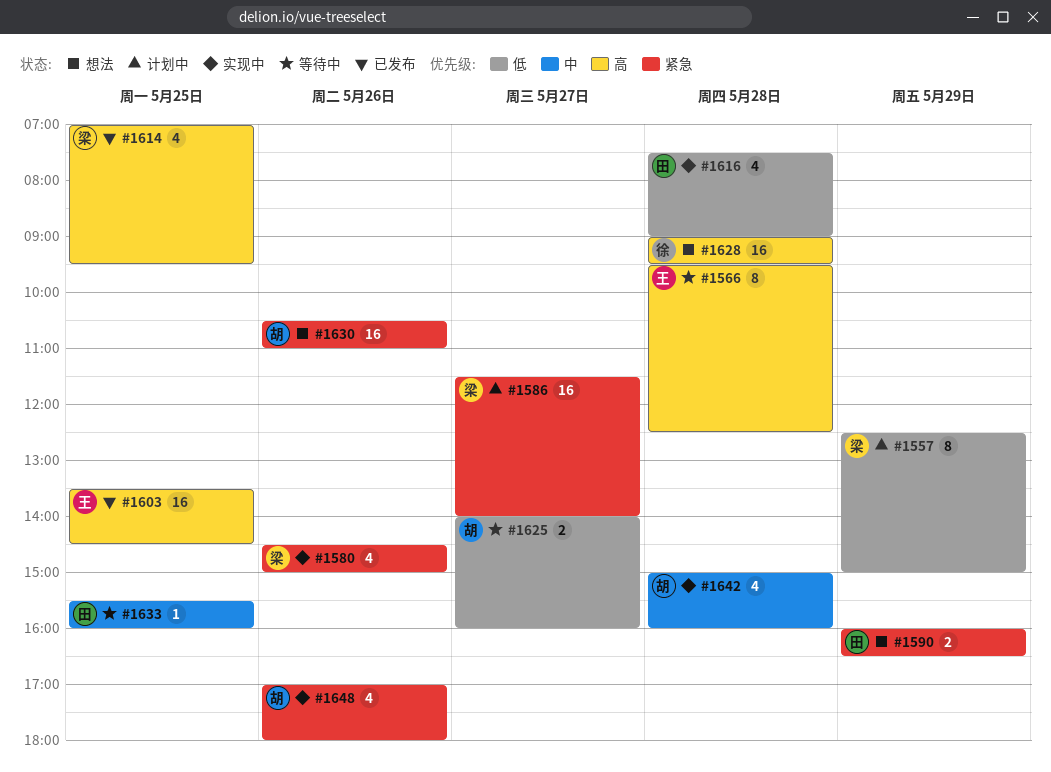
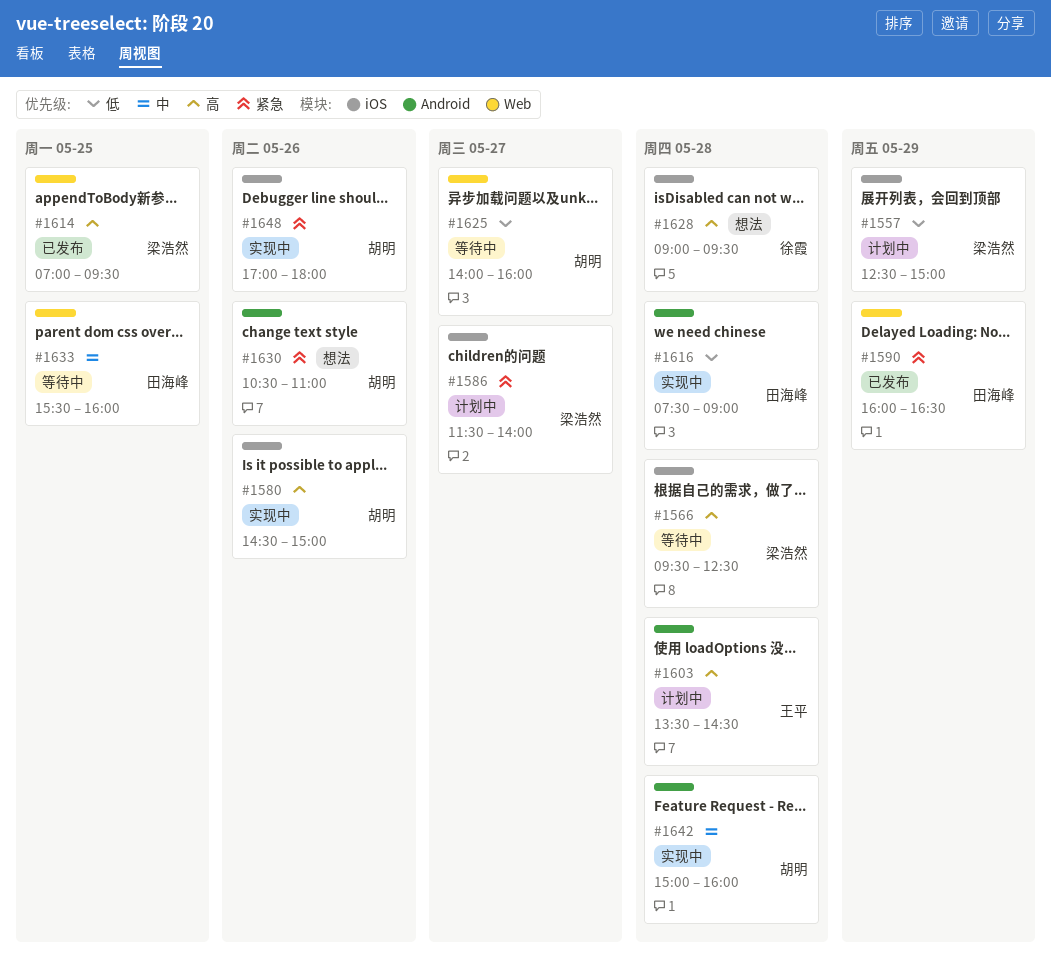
#1566, owner: 王平 -> 梁浩然
#1580, owner: 梁浩然 -> 胡明
#1580, priority: 紧急 -> 高
#1590, status: 想法 -> 已发布
#1603, status: 已发布 -> 计划中
#1603, day: May 25 -> May 28

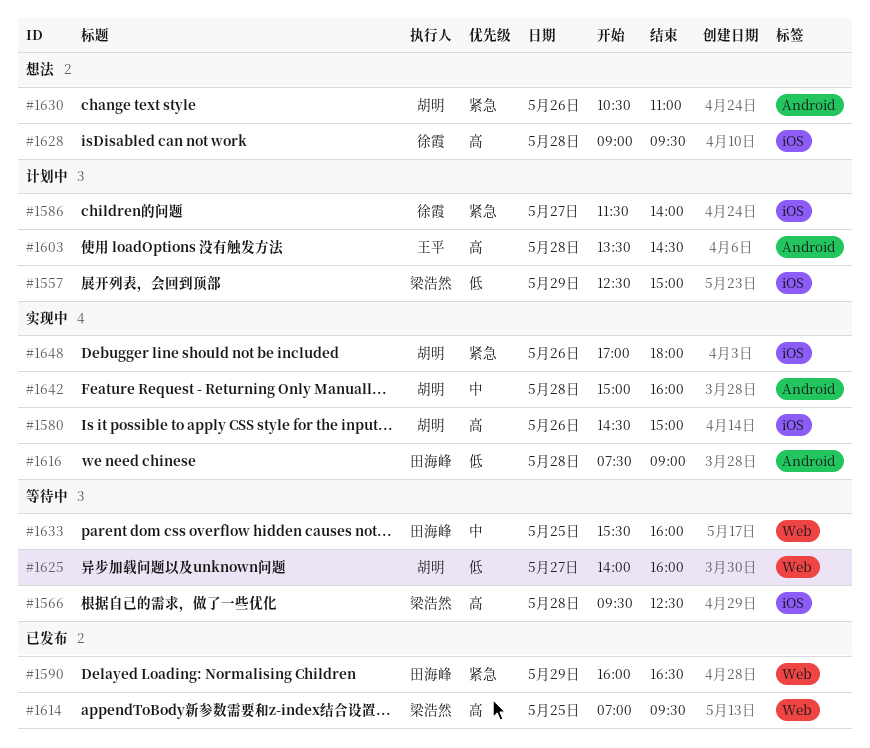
#1586, owner: 梁浩然 -> 徐霞

